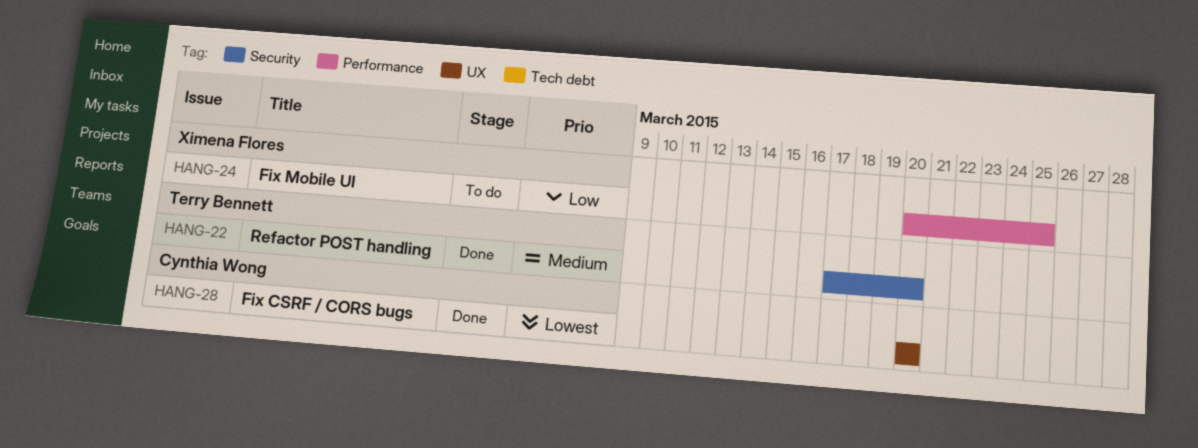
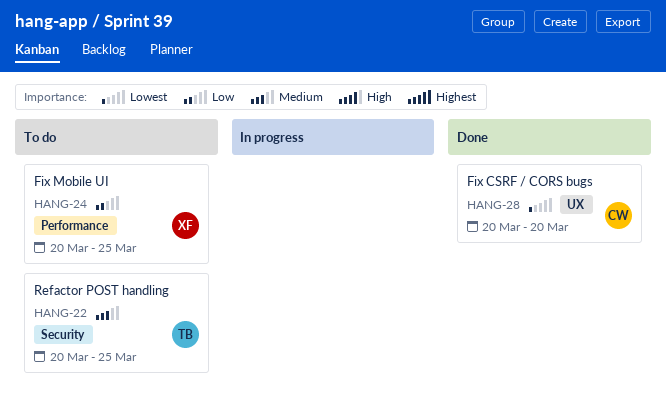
HANG-22, status: Done -> To do
HANG-22, start: Mar 17 -> Mar 20
HANG-22, due: Mar 20 -> Mar 25

